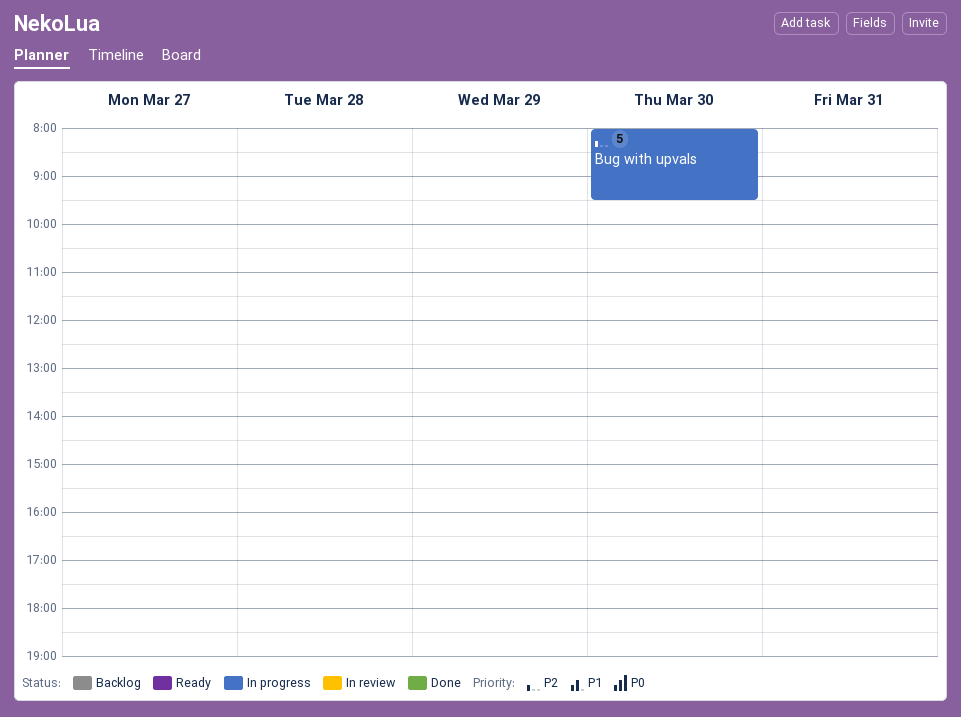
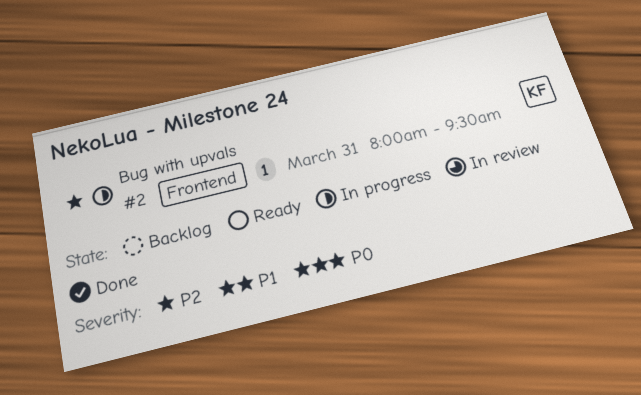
Bug with upvals, estimate: 5 -> 1
Bug with upvals, day: Mar 30 -> Mar 31

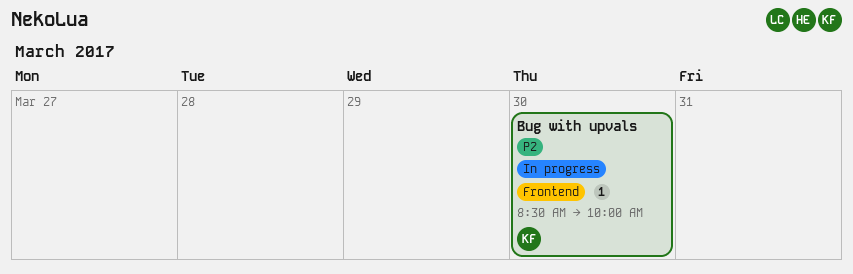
Bug with upvals, day: Mar 31 -> Mar 30
Bug with upvals, begins: 08:00 -> 08:30
Bug with upvals, ends: 09:30 -> 10:00

